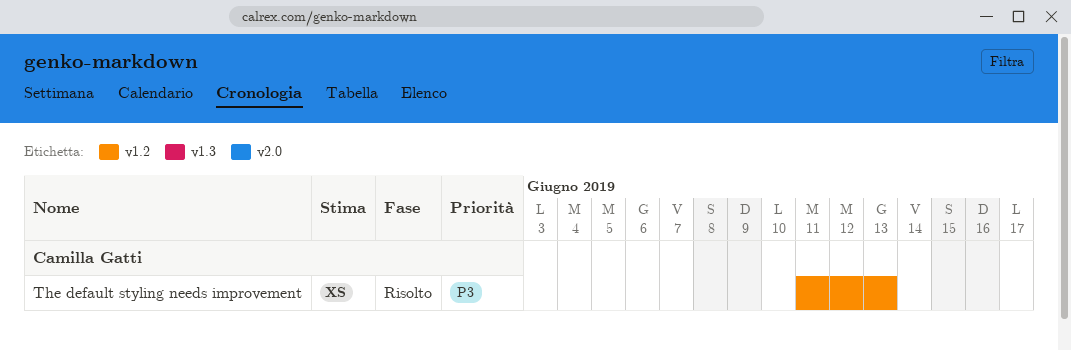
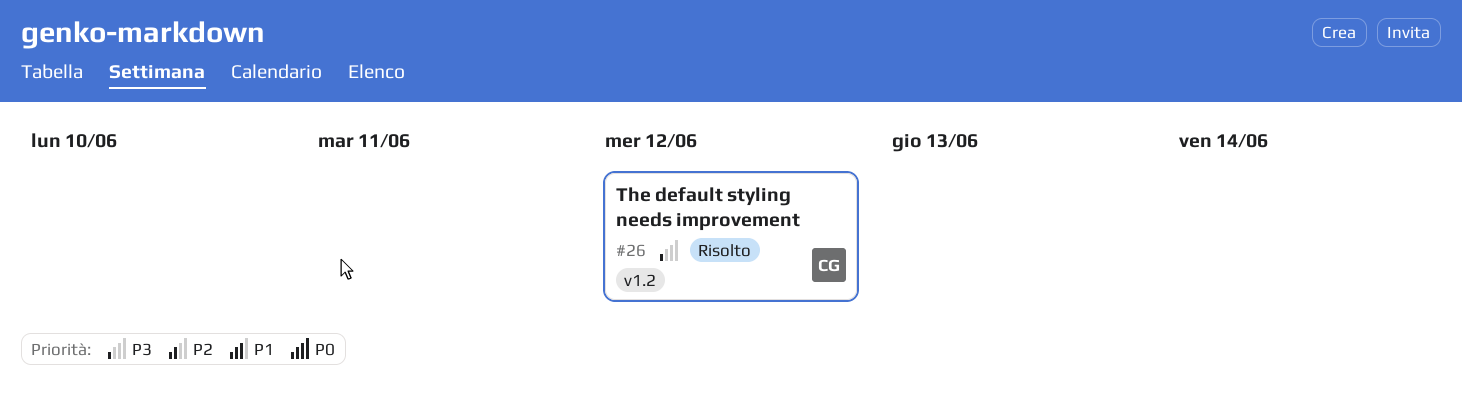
The default styling needs improvement, due: Jun 13 -> Jun 12

